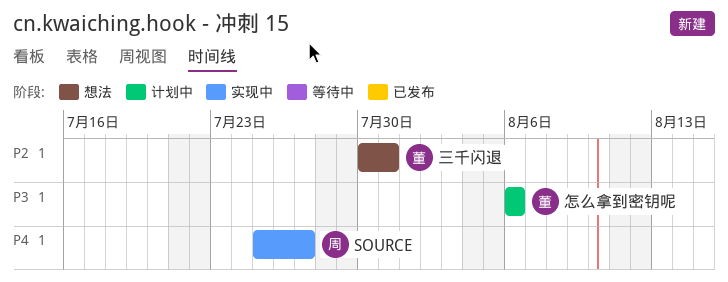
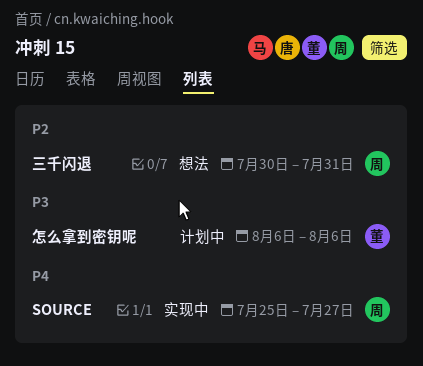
三千闪退, owner: 董 -> 周

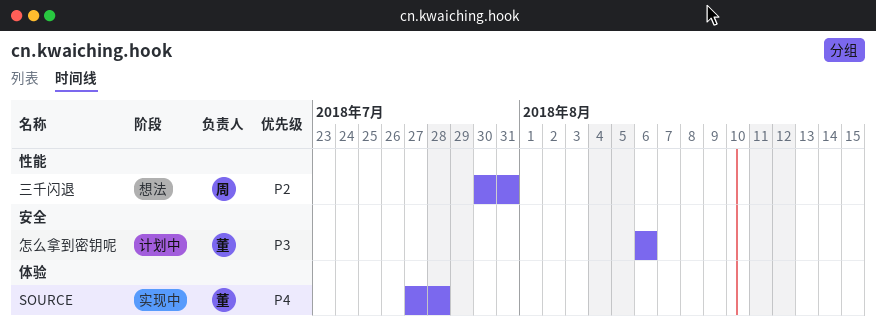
SOURCE, owner: 周 -> 董
SOURCE, start: Jul 25 -> Jul 27
SOURCE, due: Jul 27 -> Jul 28

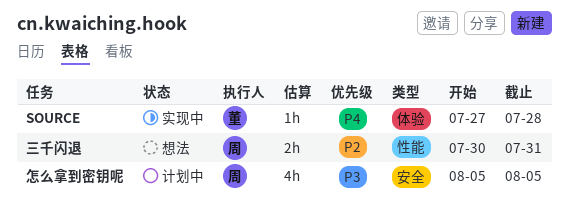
怎么拿到密钥呢, owner: 董 -> 周
怎么拿到密钥呢, start: Aug 6 -> Aug 5
怎么拿到密钥呢, due: Aug 6 -> Aug 5

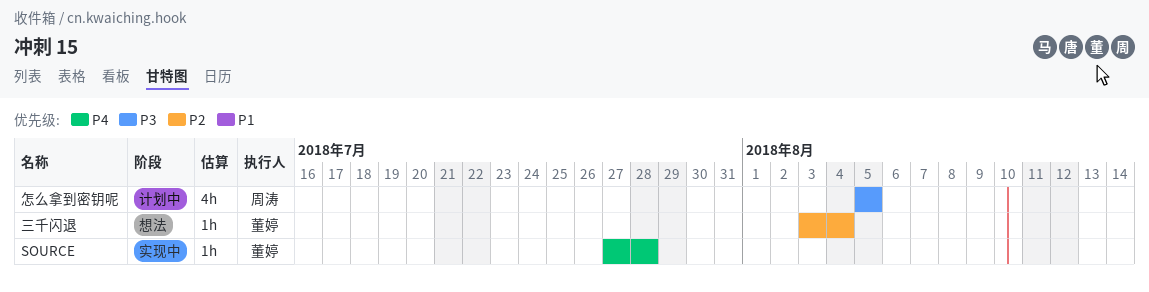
三千闪退, owner: 周涛 -> 董婷
三千闪退, estimate: 2h -> 1h
三千闪退, start: Jul 30 -> Aug 3
三千闪退, due: Jul 31 -> Aug 4

